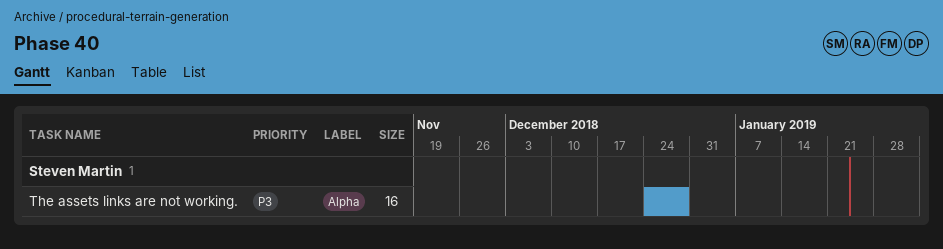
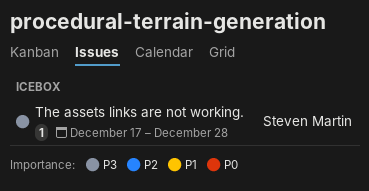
The assets links are not working., estimate: 16 -> 1
The assets links are not working., start: Dec 24 -> Dec 17

